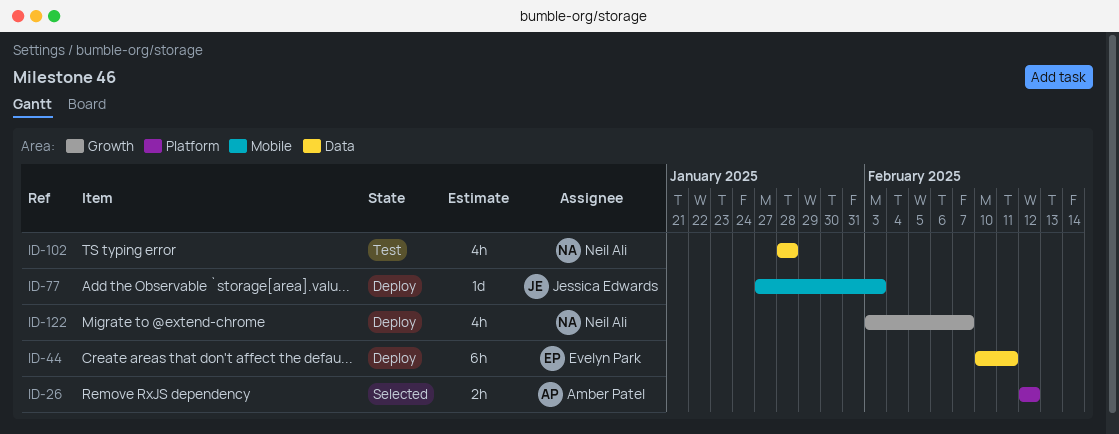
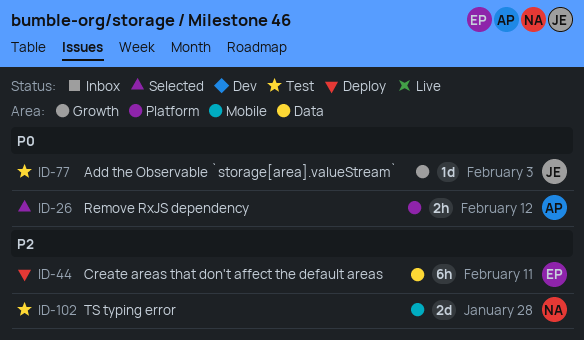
ID-77, status: Deploy -> Test
ID-77, label: Mobile -> Growth
ID-102, label: Data -> Mobile
ID-102, estimate: 4h -> 2d
ID-122: present -> none

